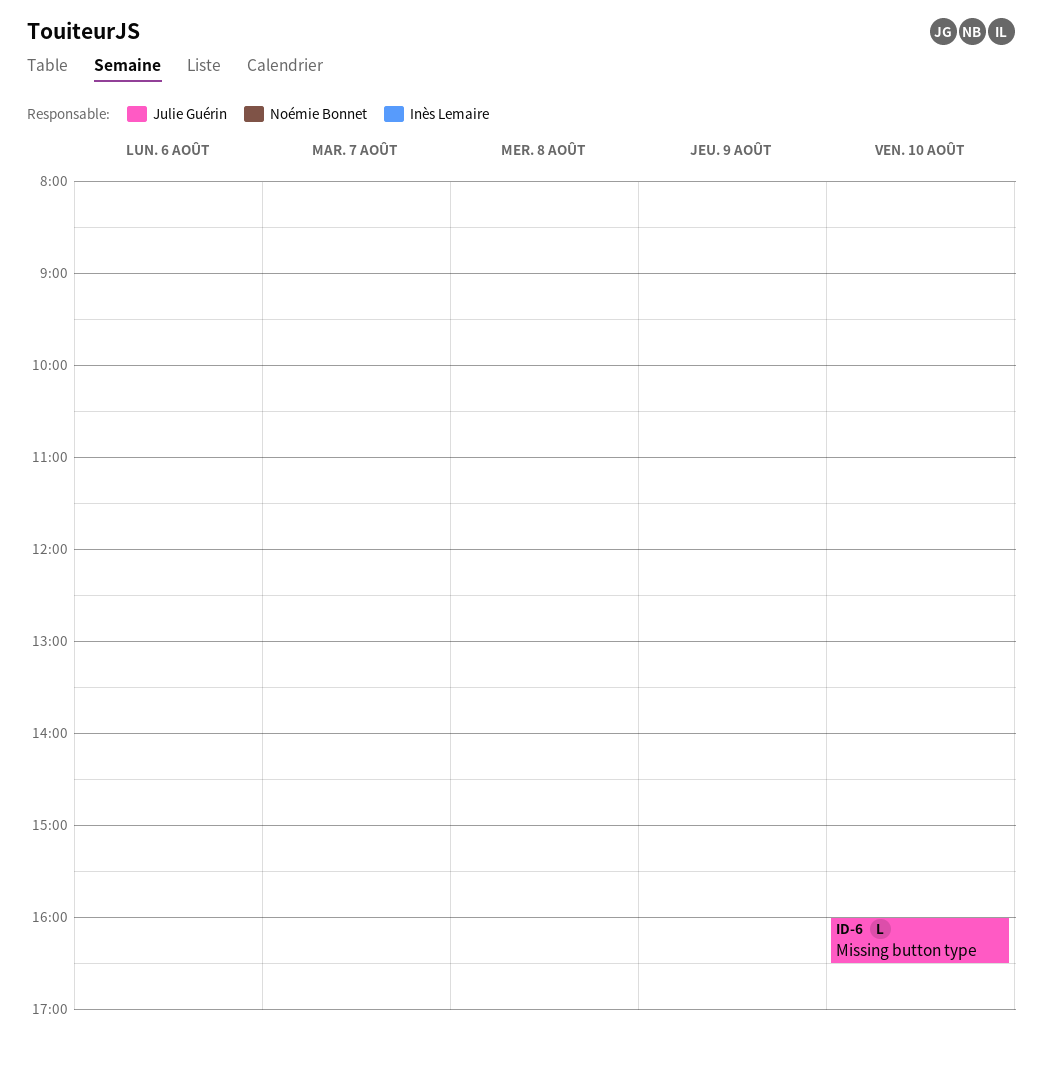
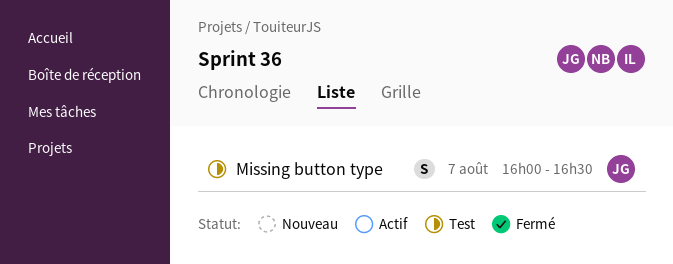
Missing button type, estimate: L -> S
Missing button type, day: Aug 10 -> Aug 7

